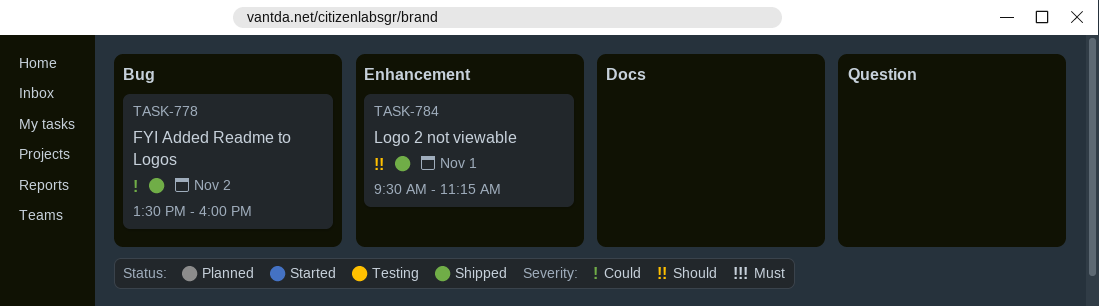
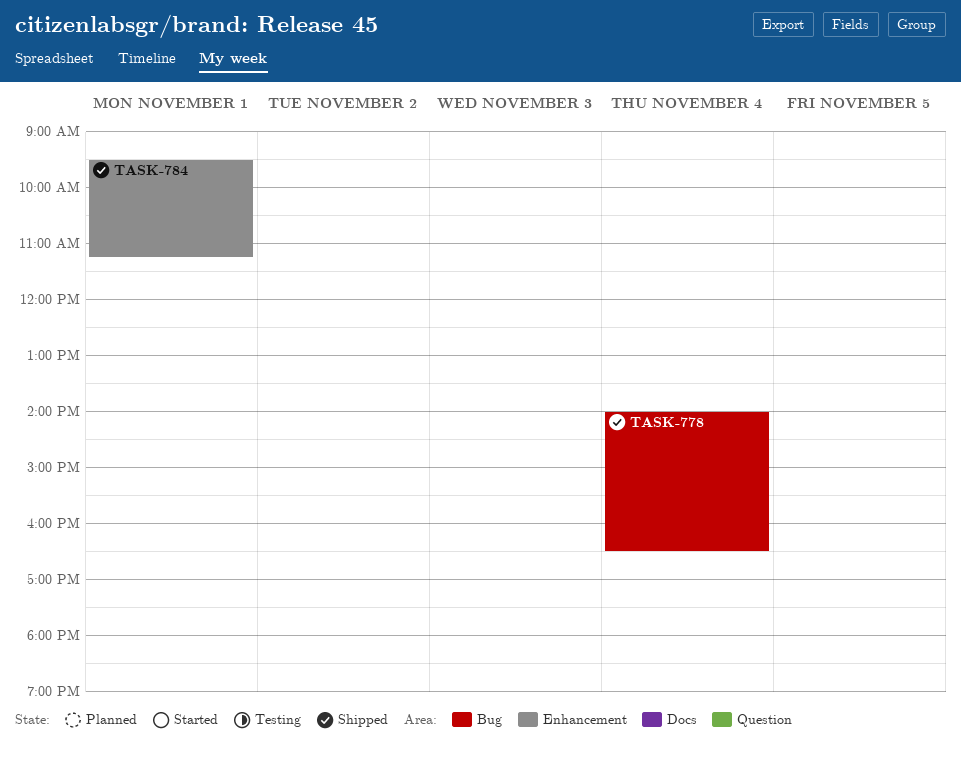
TASK-778, day: Nov 2 -> Nov 4
TASK-778, begins: 13:30 -> 14:00
TASK-778, ends: 16:00 -> 16:30

